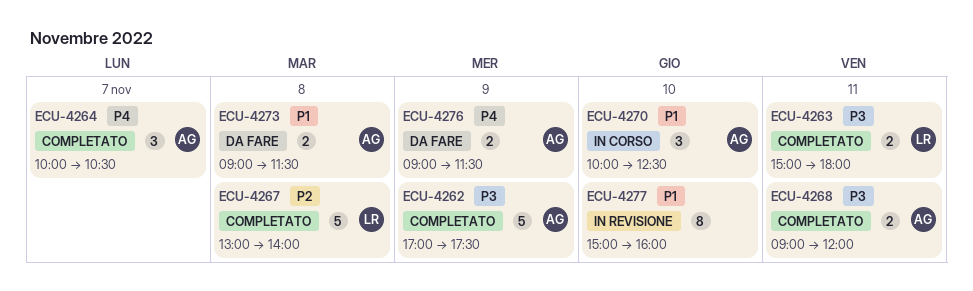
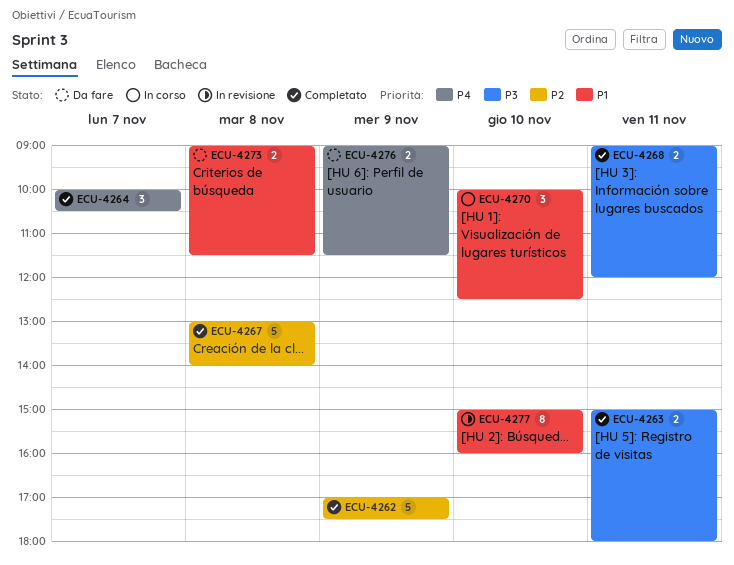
ECU-4262, priority: P3 -> P2

